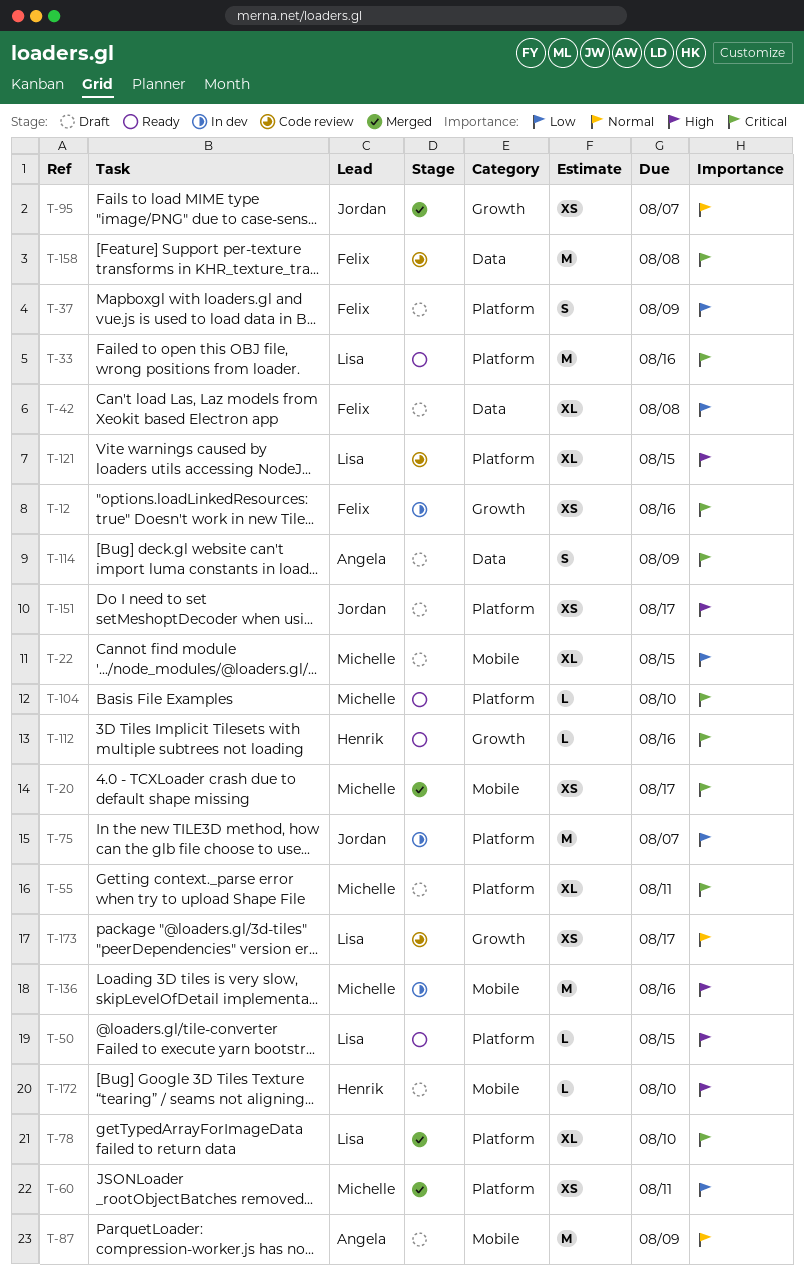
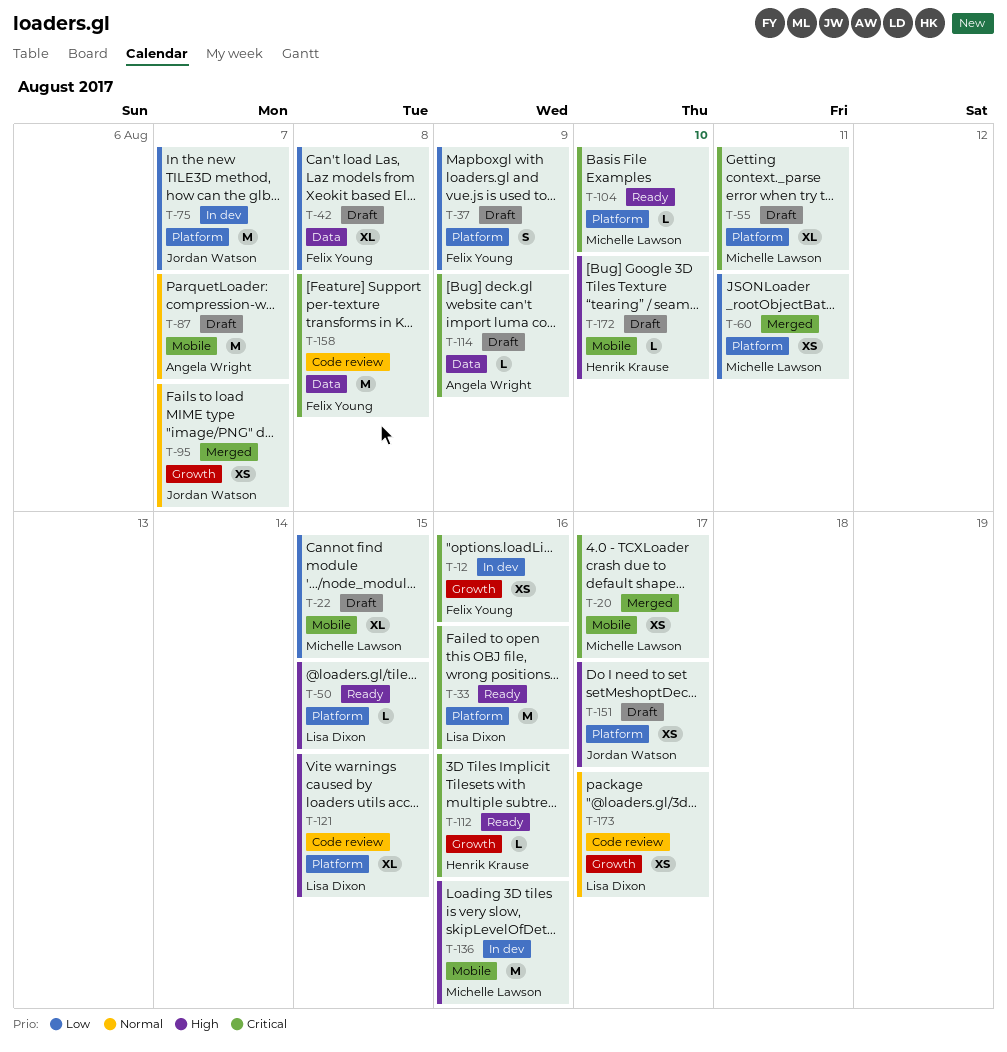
T-78: present -> none
T-87, due: Aug 9 -> Aug 7
T-114, estimate: S -> L

